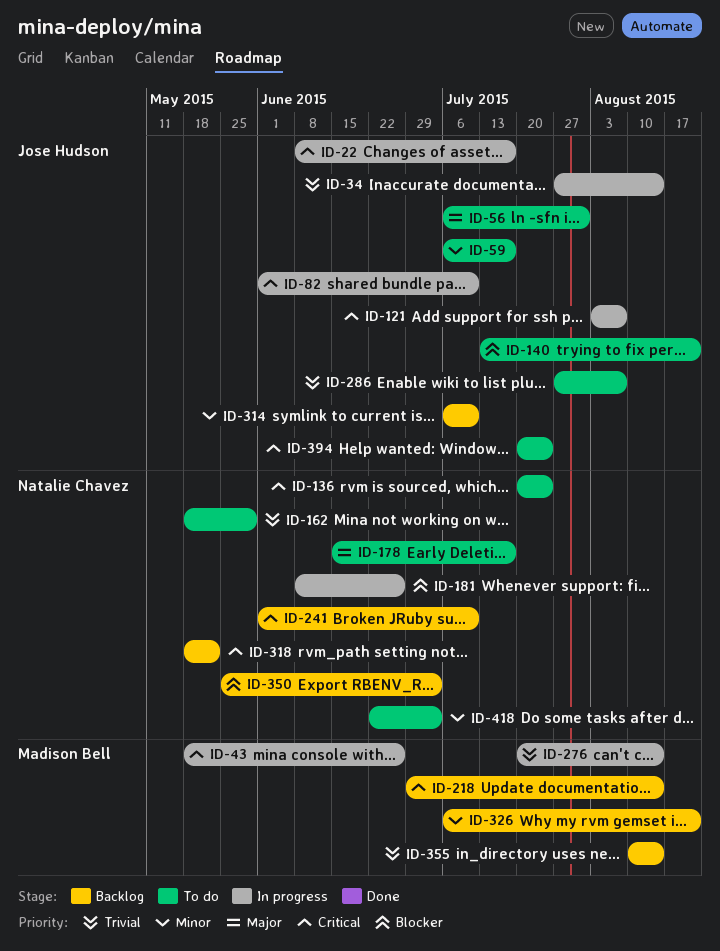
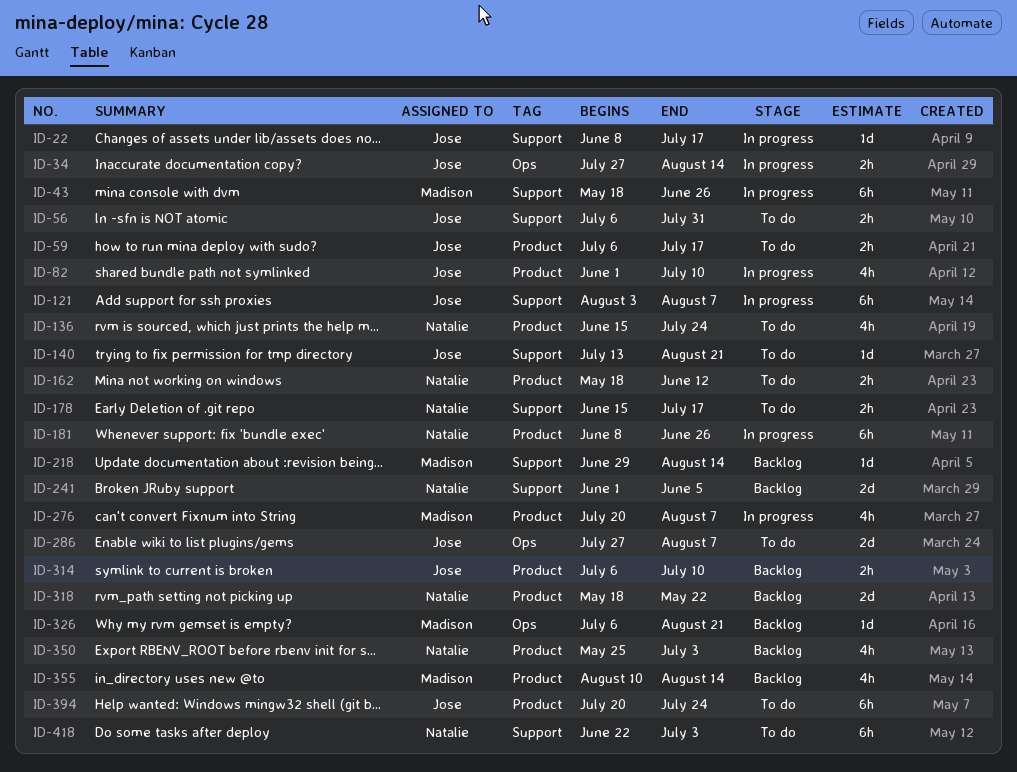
ID-136, start: Jul 20 -> Jun 15
ID-162, due: May 29 -> Jun 12
ID-241, due: Jul 10 -> Jun 5
ID-276, due: Aug 14 -> Aug 7

